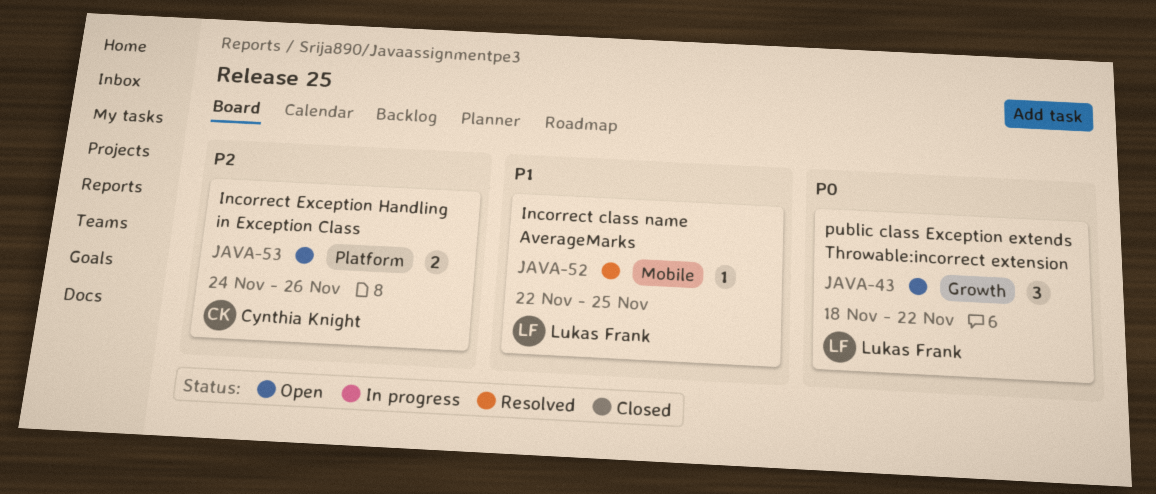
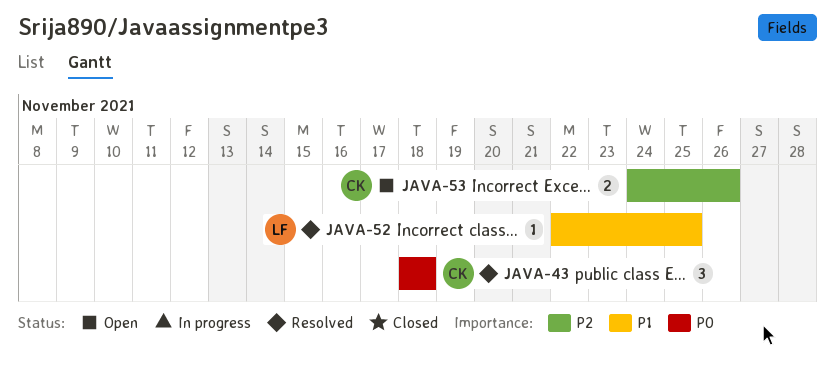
JAVA-43, status: Open -> Resolved
JAVA-43, owner: Lukas Frank -> Cynthia Knight
JAVA-43, due: Nov 22 -> Nov 18

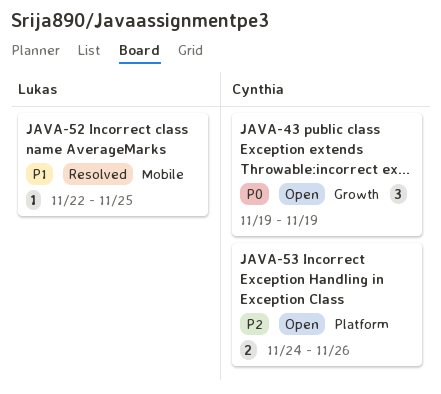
JAVA-43, status: Resolved -> Open
JAVA-43, start: Nov 18 -> Nov 19
JAVA-43, due: Nov 18 -> Nov 19

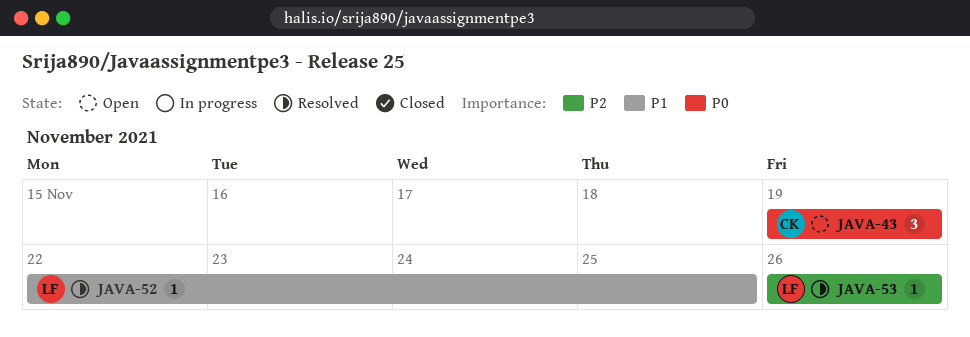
JAVA-53, status: Open -> Resolved
JAVA-53, owner: Cynthia -> Lukas
JAVA-53, estimate: 2 -> 1
JAVA-53, start: Nov 24 -> Nov 26

